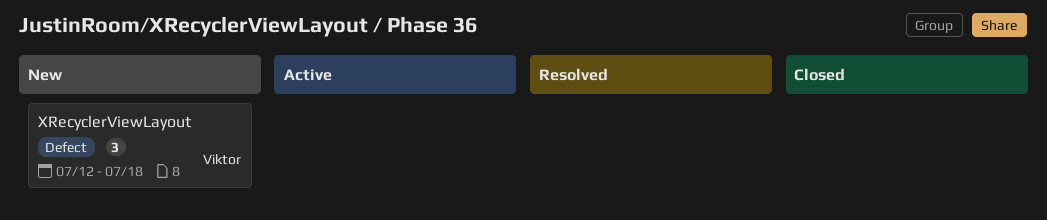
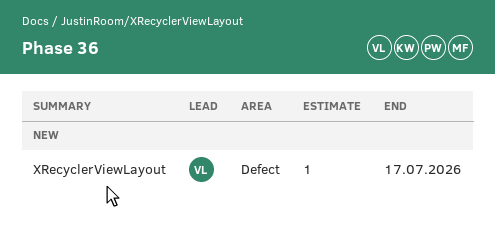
XRecyclerViewLayout, estimate: 3 -> 1
XRecyclerViewLayout, due: Jul 18 -> Jul 17

